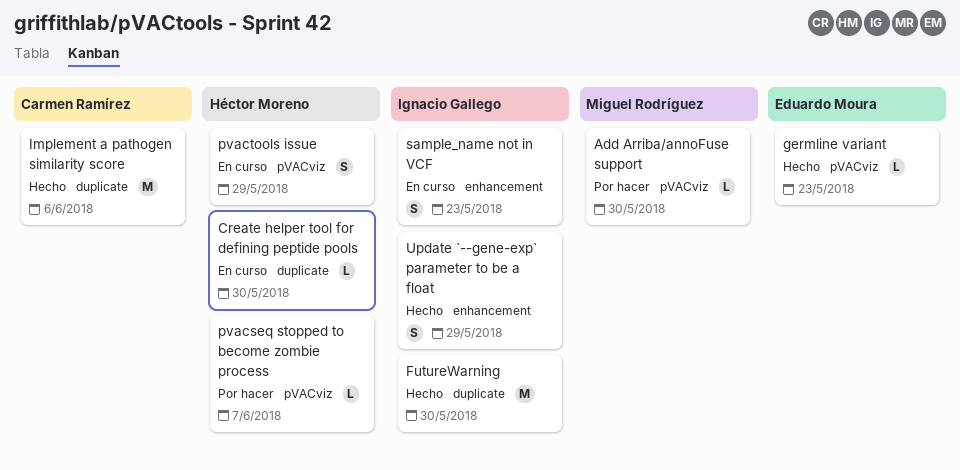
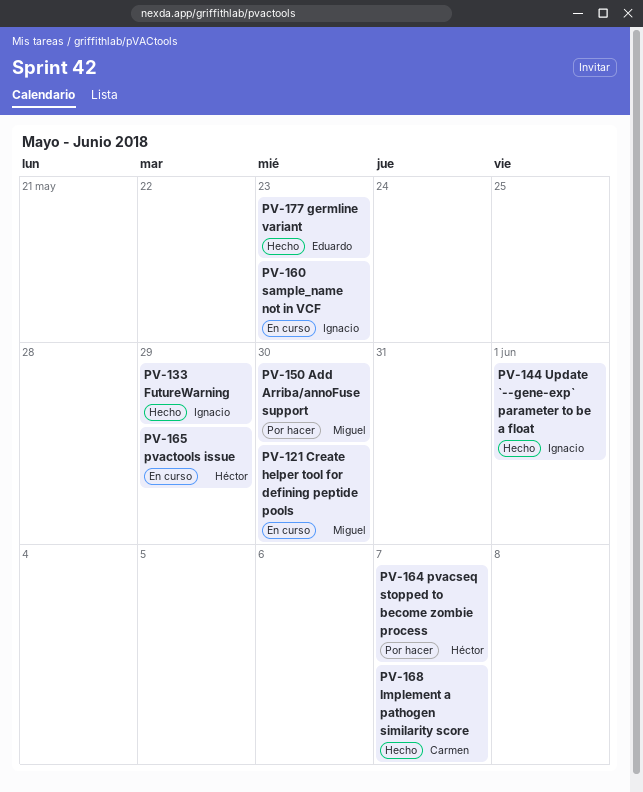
Create helper tool for defining peptide pools, owner: Héctor Moreno -> Miguel Rodríguez
FutureWarning, due: May 30 -> May 29
Implement a pathogen similarity score, due: Jun 6 -> Jun 7
Update `--gene-exp` parameter to be a float, due: May 29 -> Jun 1

